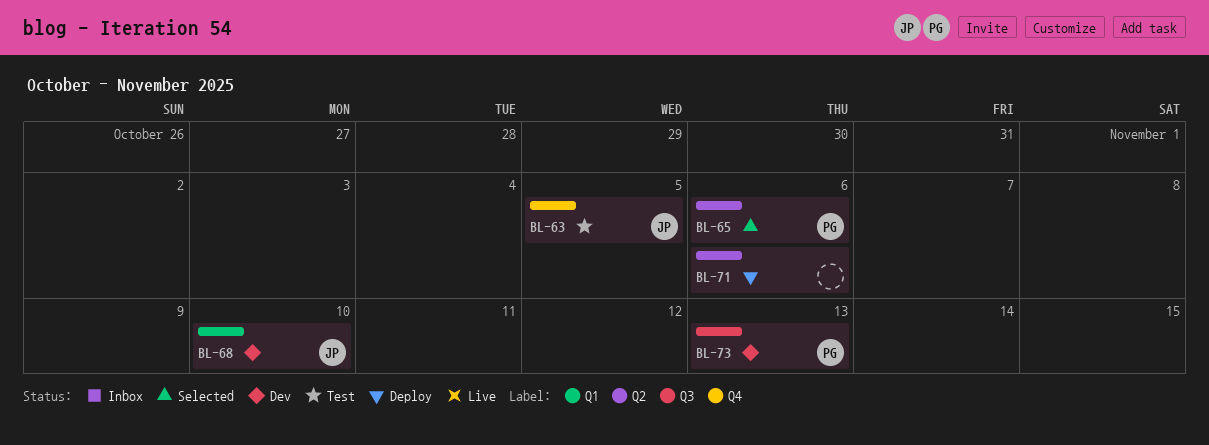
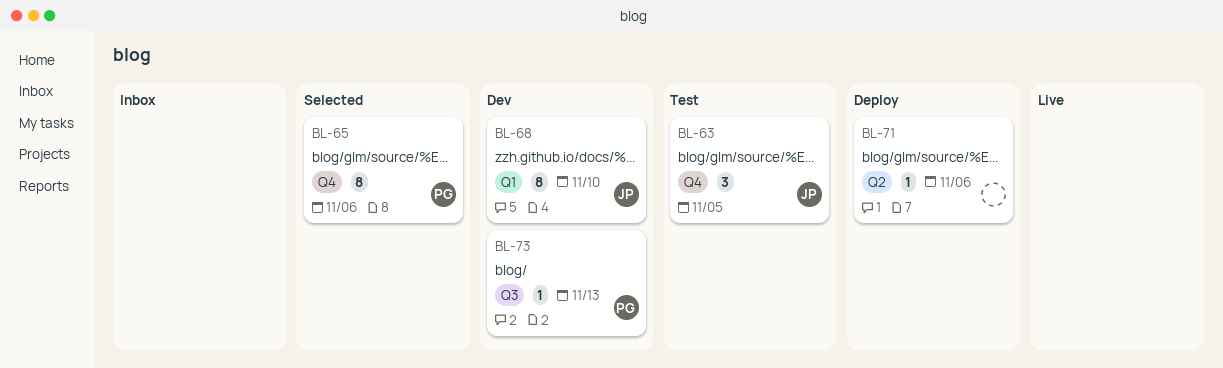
BL-65, label: Q2 -> Q4

